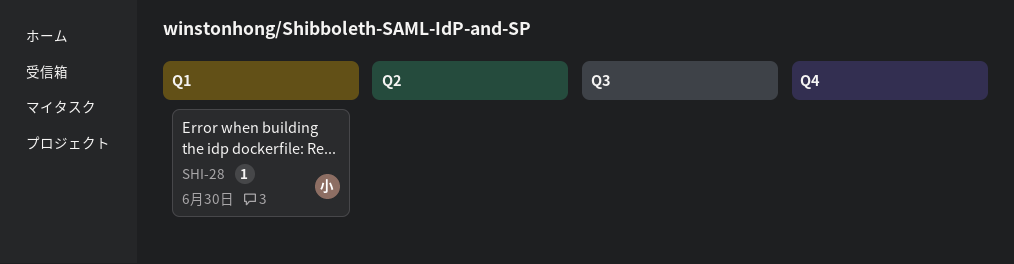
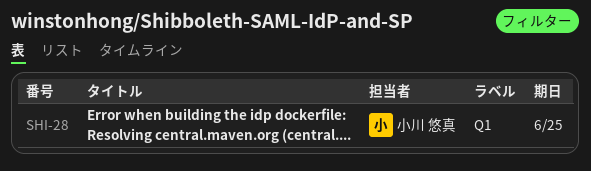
SHI-28, due: Jun 30 -> Jun 25

